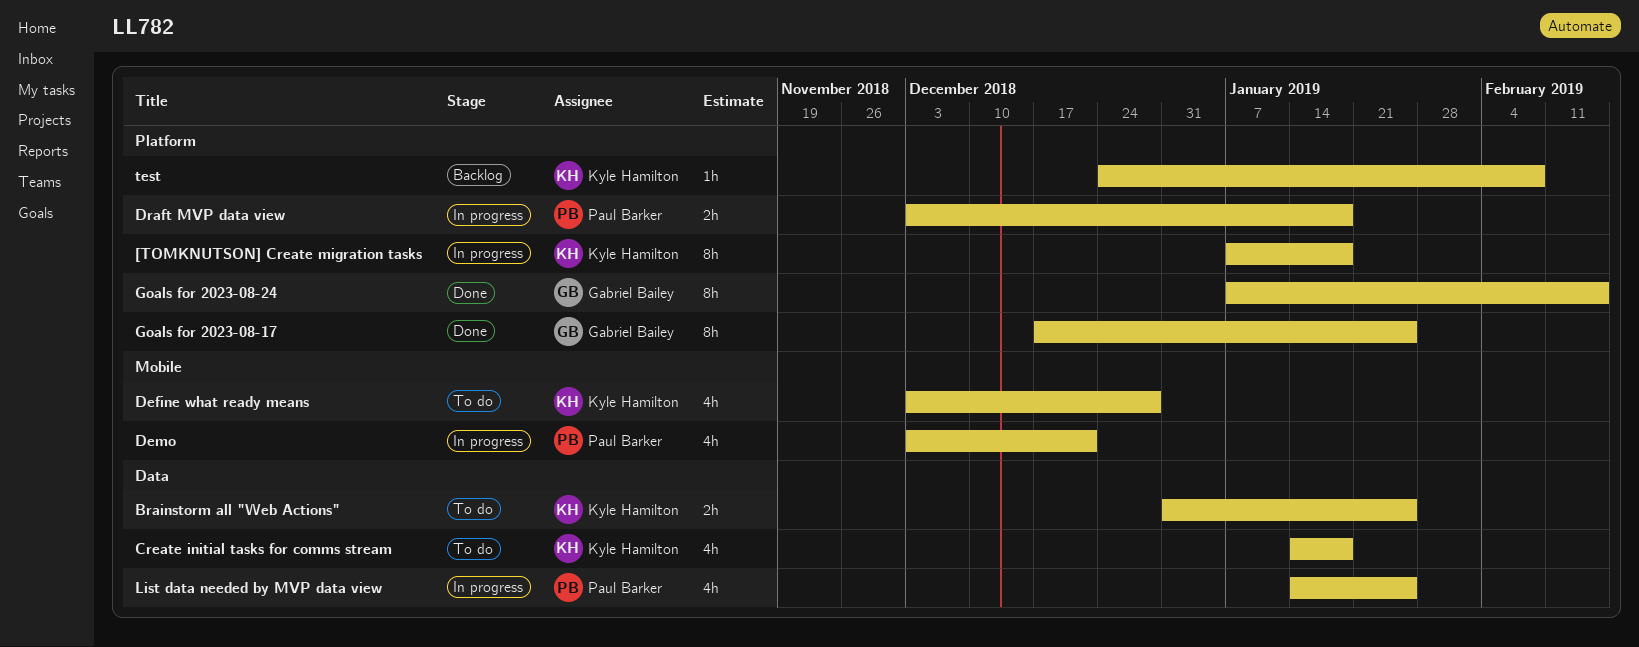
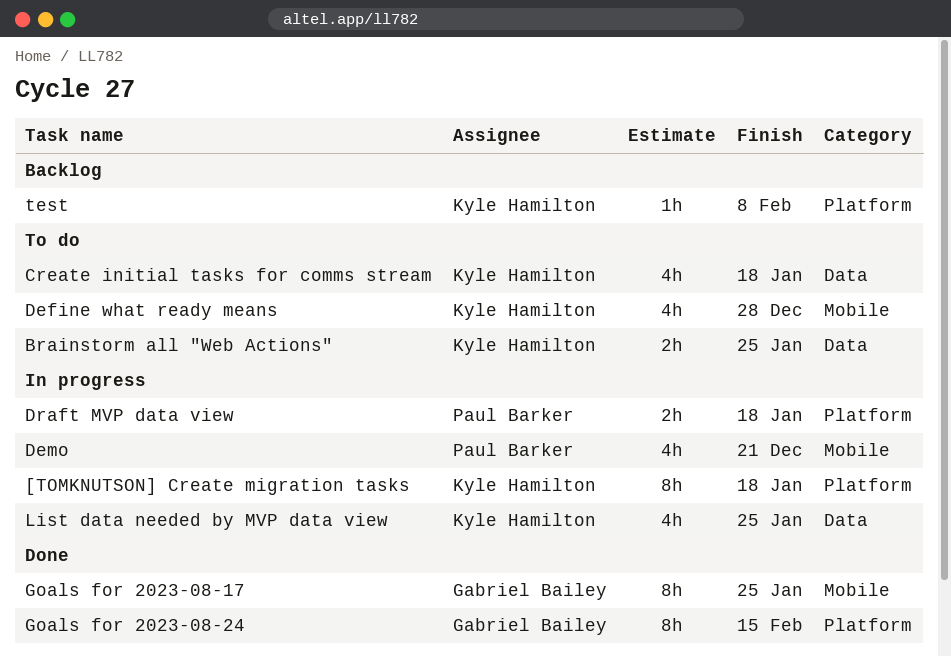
Goals for 2023-08-17, label: Platform -> Mobile
List data needed by MVP data view, owner: Paul Barker -> Kyle Hamilton

